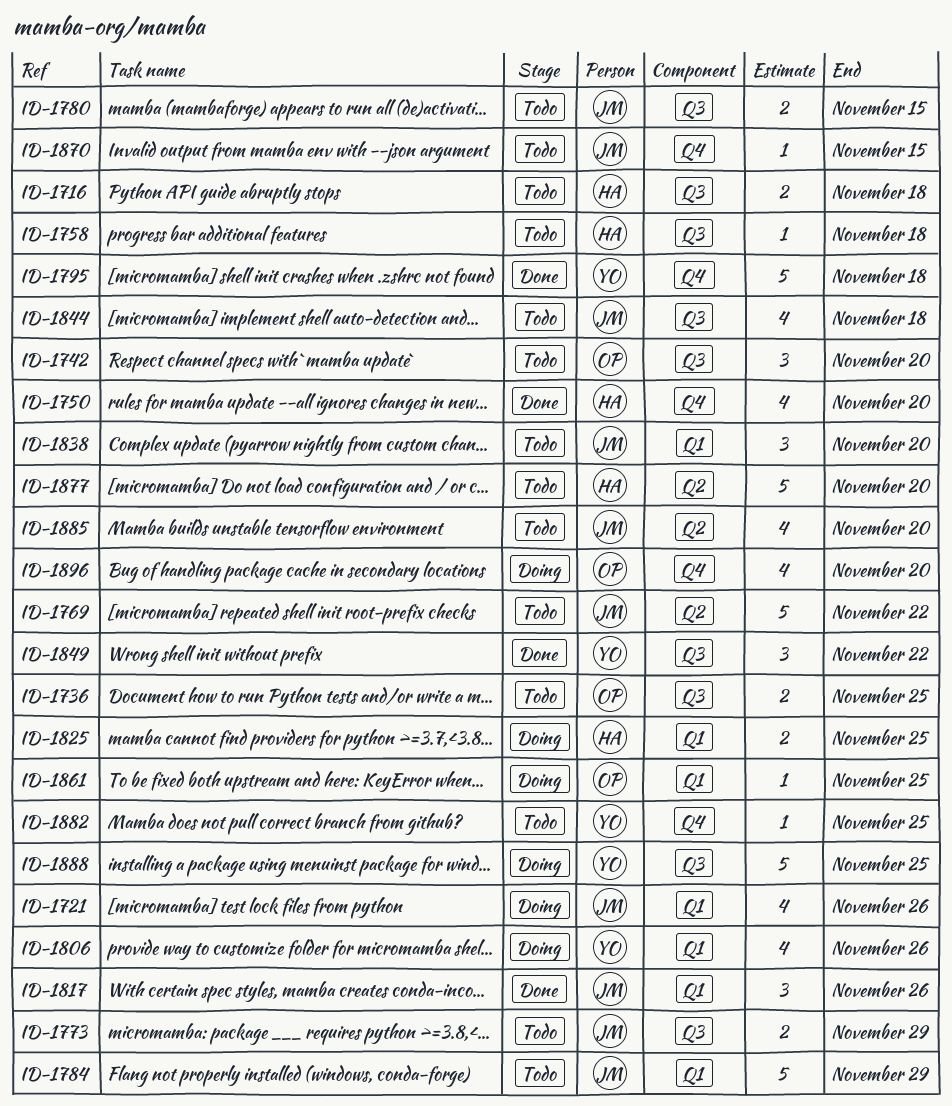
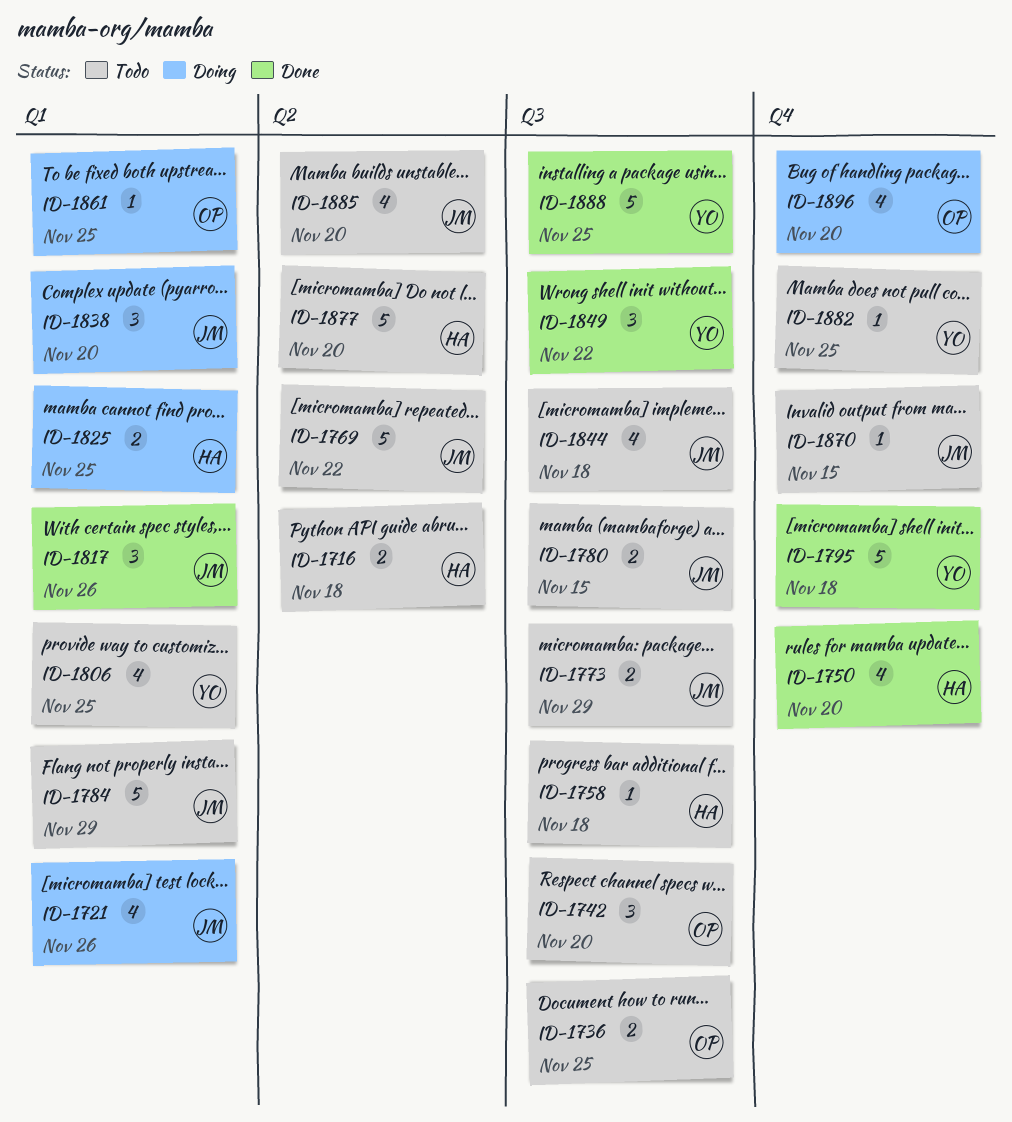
ID-1716, label: Q3 -> Q2
ID-1806, status: Doing -> Todo
ID-1806, due: Nov 26 -> Nov 25
ID-1838, status: Todo -> Doing
ID-1888, status: Doing -> Done

